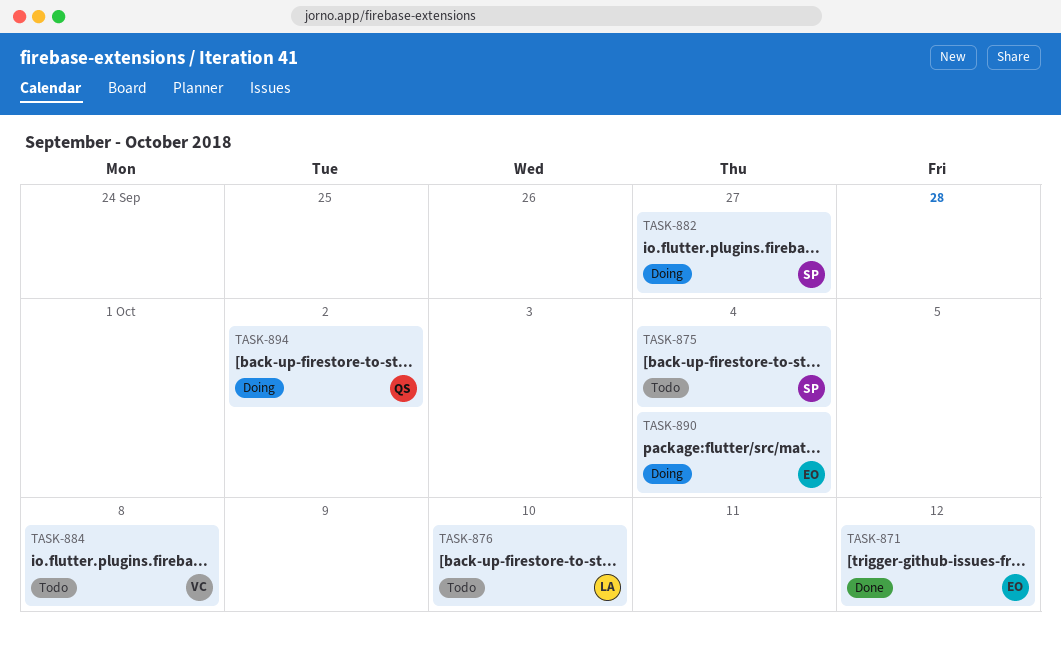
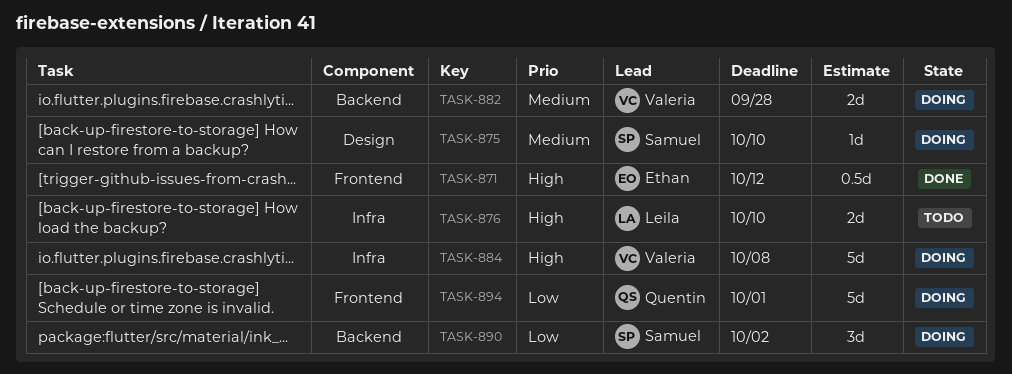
TASK-875, status: Todo -> Doing
TASK-875, due: Oct 4 -> Oct 10
TASK-882, owner: Samuel -> Valeria
TASK-882, due: Sep 27 -> Sep 28
TASK-884, status: Todo -> Doing
TASK-890, owner: Ethan -> Samuel
TASK-890, due: Oct 4 -> Oct 2
TASK-894, due: Oct 2 -> Oct 1

